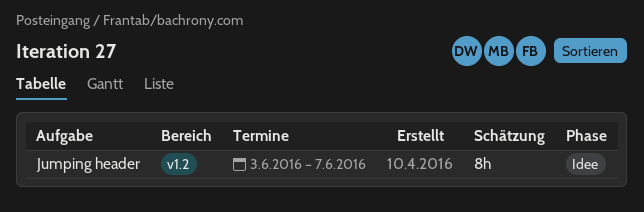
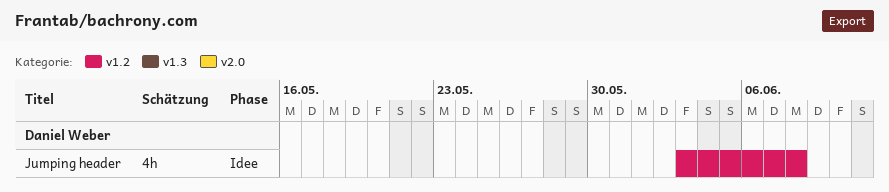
Jumping header, estimate: 8h -> 4h
Jumping header, due: Jun 7 -> Jun 8

